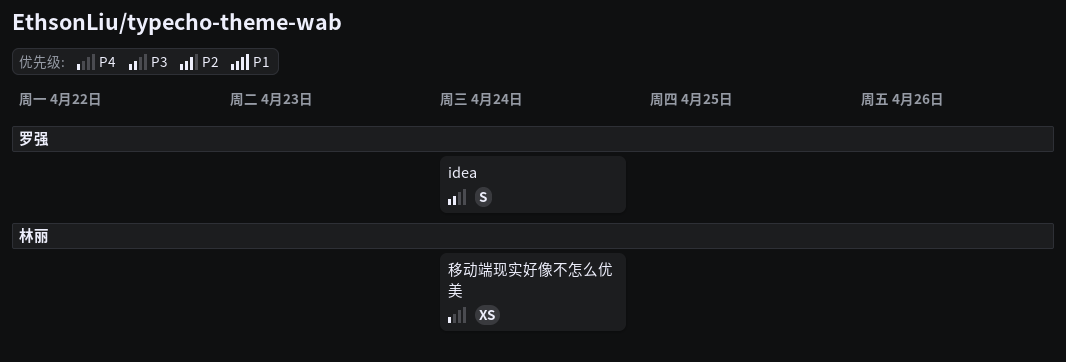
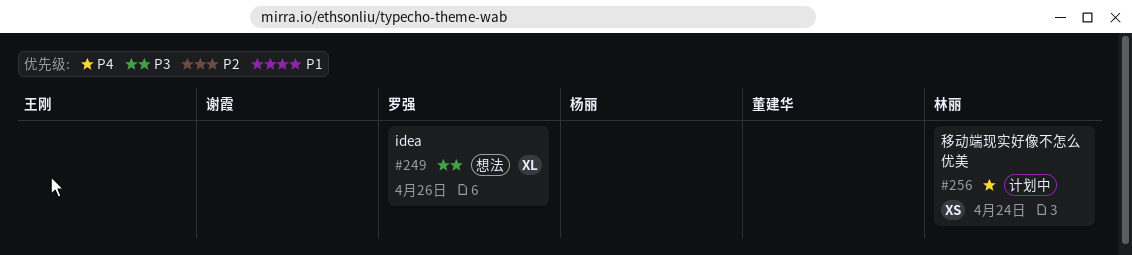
idea, estimate: S -> XL
idea, due: Apr 24 -> Apr 26

